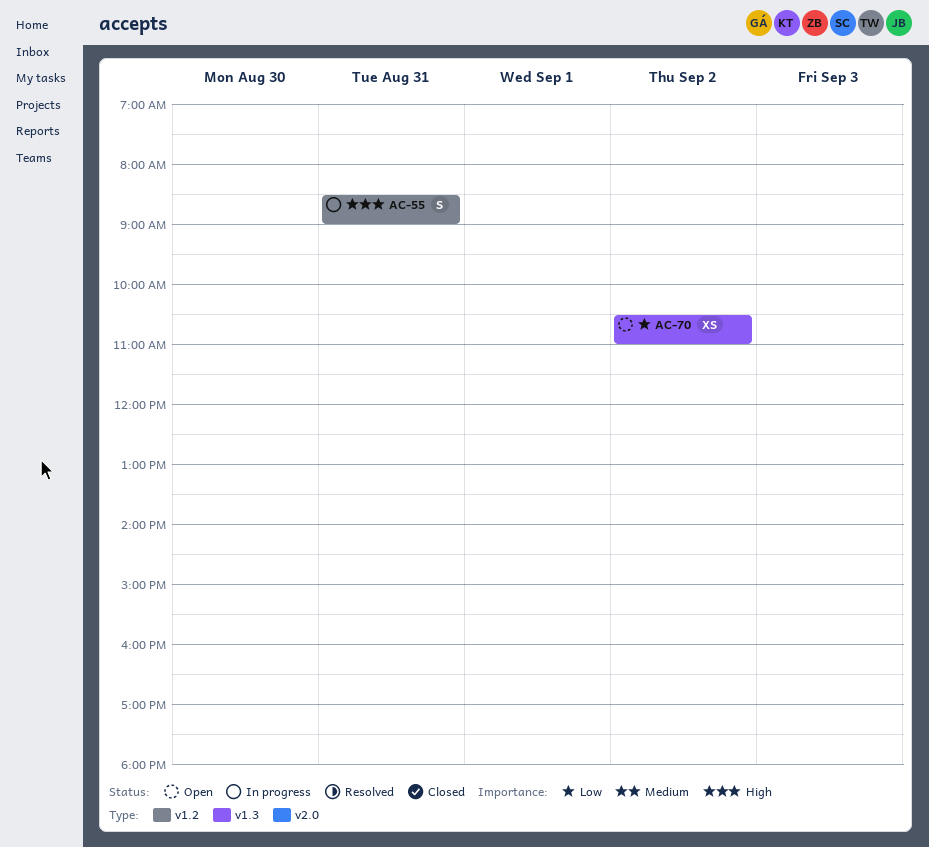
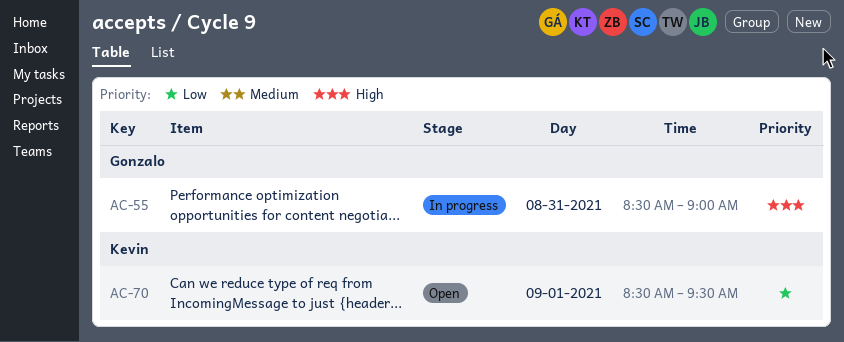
AC-70, day: Sep 2 -> Sep 1
AC-70, begins: 10:30 -> 08:30
AC-70, ends: 11:00 -> 09:30

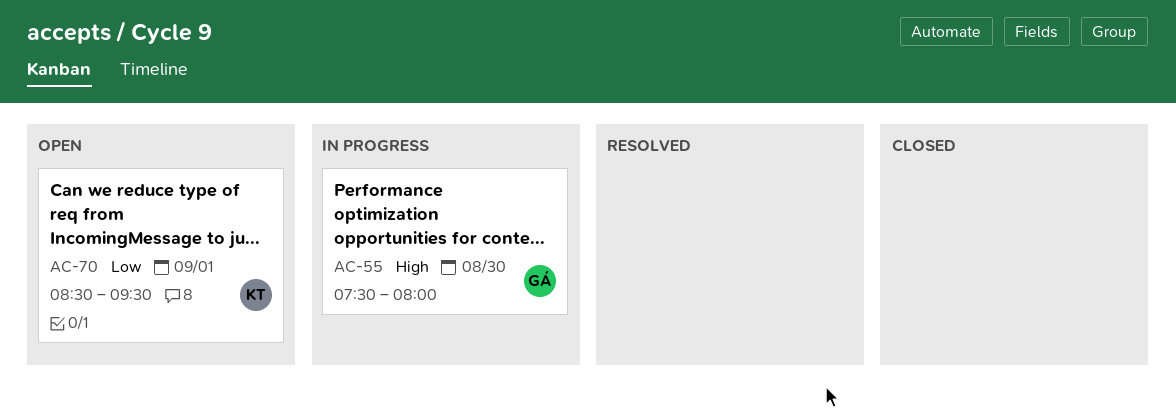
AC-55, day: Aug 31 -> Aug 30
AC-55, begins: 08:30 -> 07:30
AC-55, ends: 09:00 -> 08:00

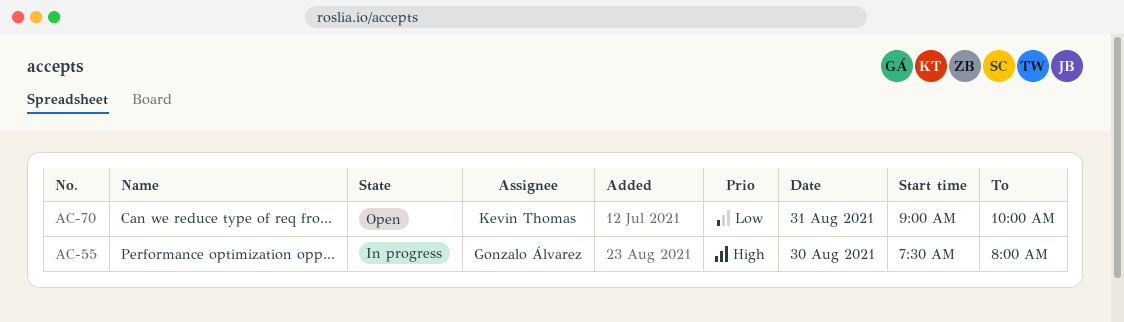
AC-70, day: Sep 1 -> Aug 31
AC-70, begins: 08:30 -> 09:00
AC-70, ends: 09:30 -> 10:00

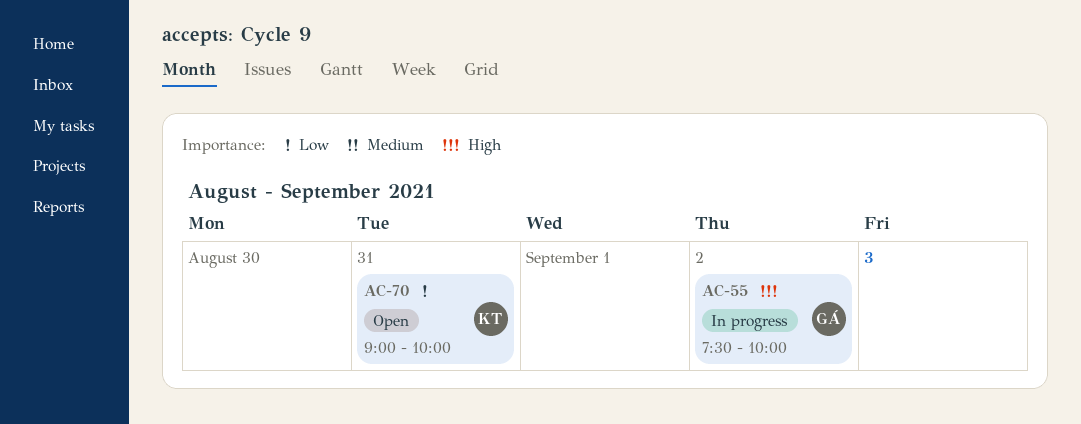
AC-55, day: Aug 30 -> Sep 2
AC-55, ends: 08:00 -> 10:00

